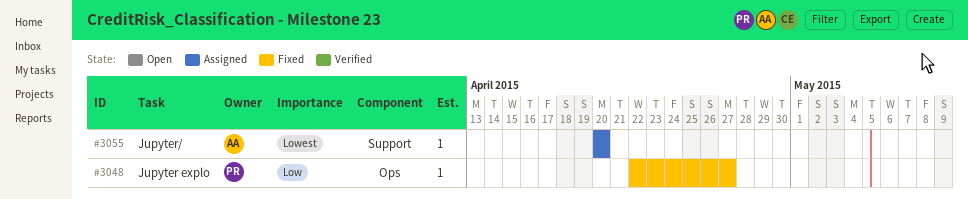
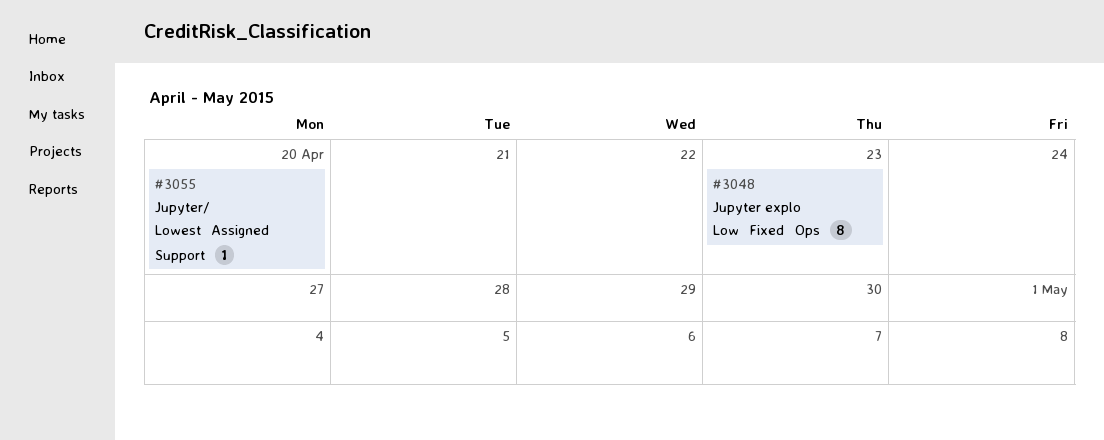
#3048, estimate: 1 -> 8
#3048, due: Apr 27 -> Apr 23

